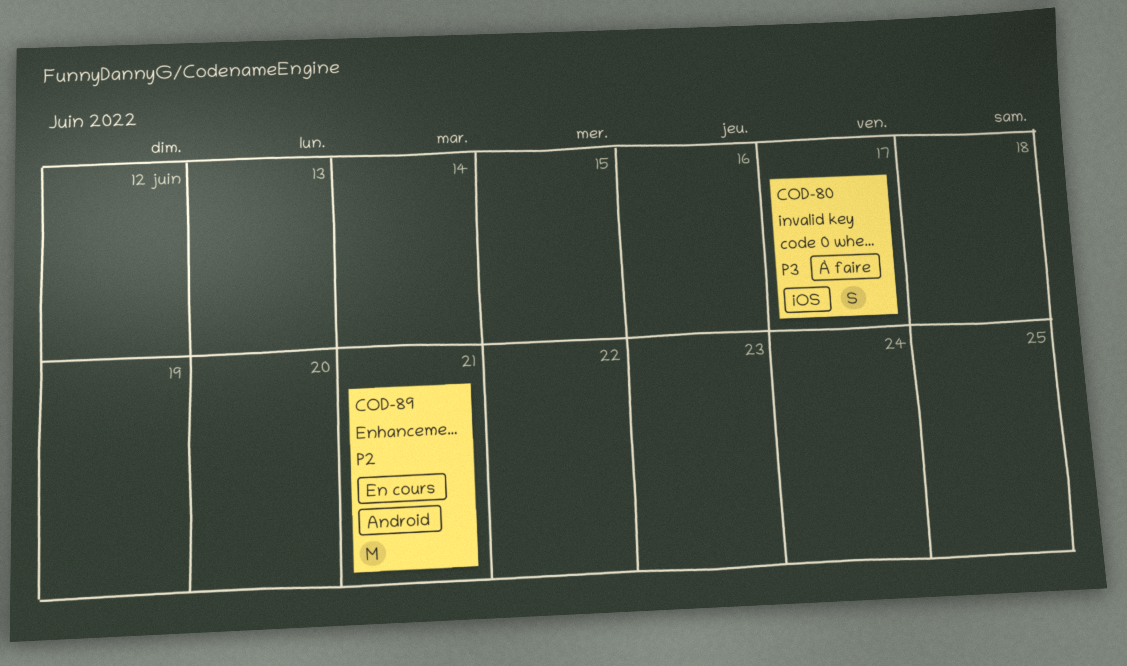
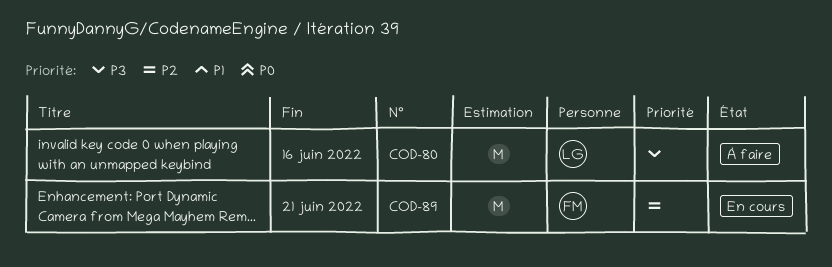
COD-80, estimate: S -> M
COD-80, due: Jun 17 -> Jun 16

